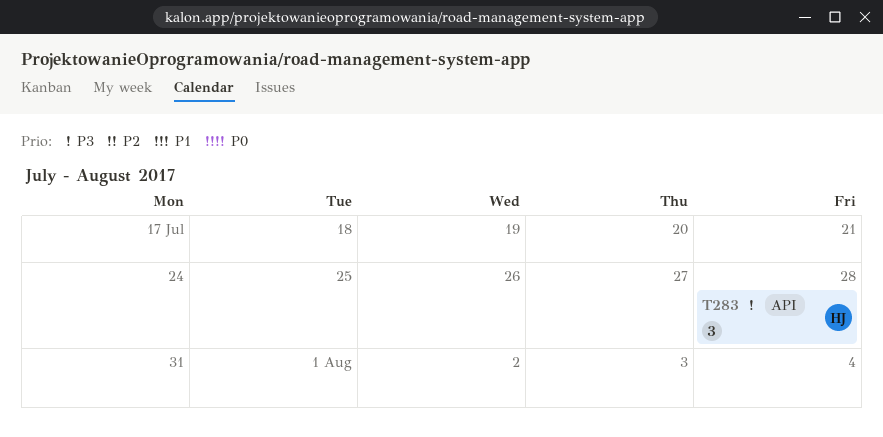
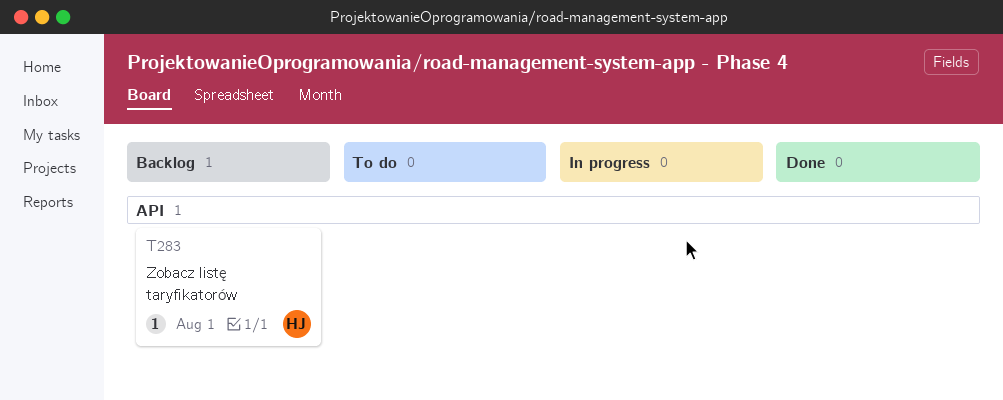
T283, estimate: 3 -> 1
T283, due: Jul 28 -> Aug 1

